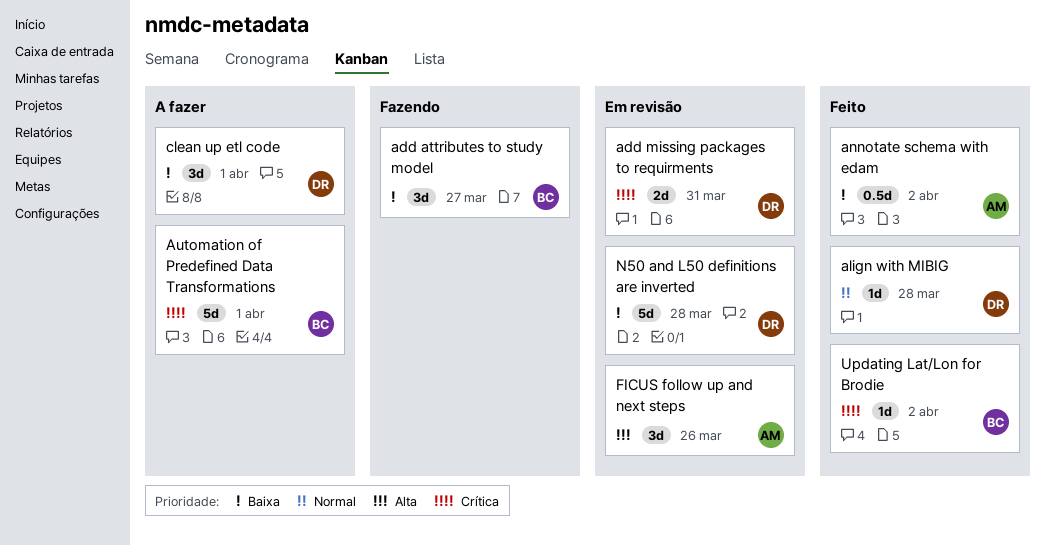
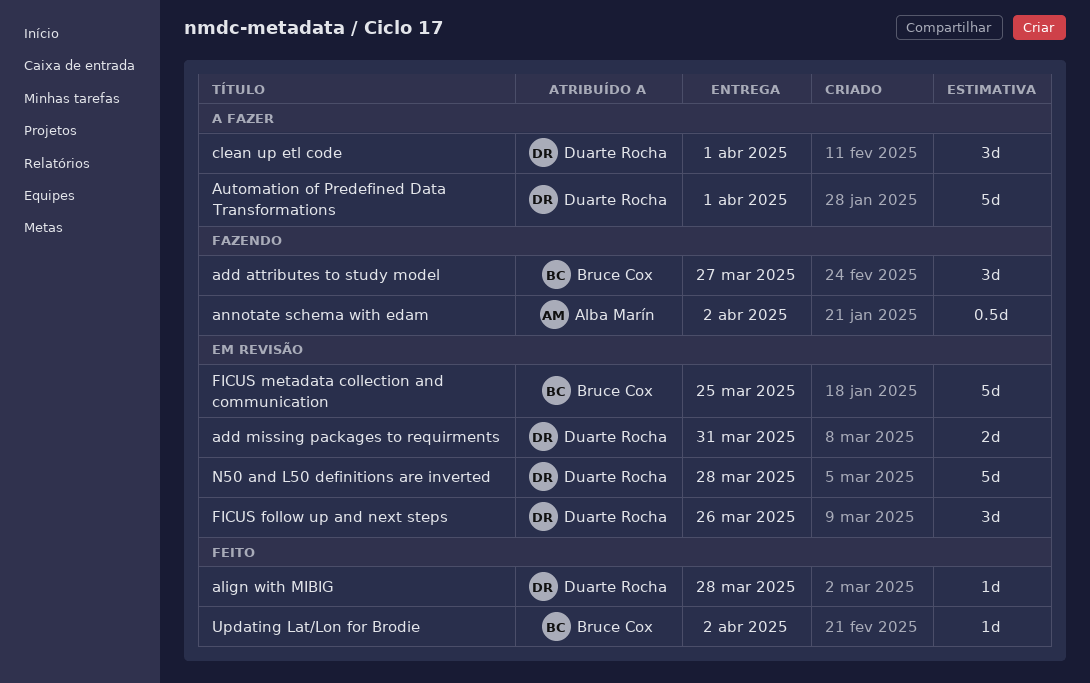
annotate schema with edam, status: Feito -> Fazendo
Automation of Predefined Data Transformations, owner: Bruce Cox -> Duarte Rocha
FICUS follow up and next steps, owner: Alba Marín -> Duarte Rocha
FICUS metadata collection and communication: none -> present

